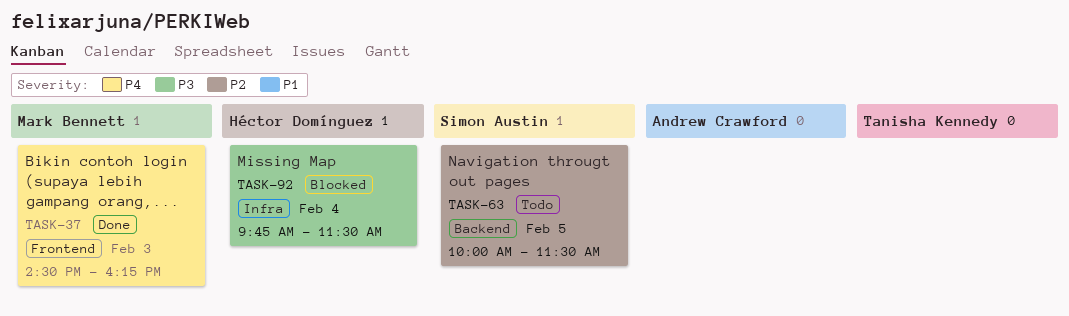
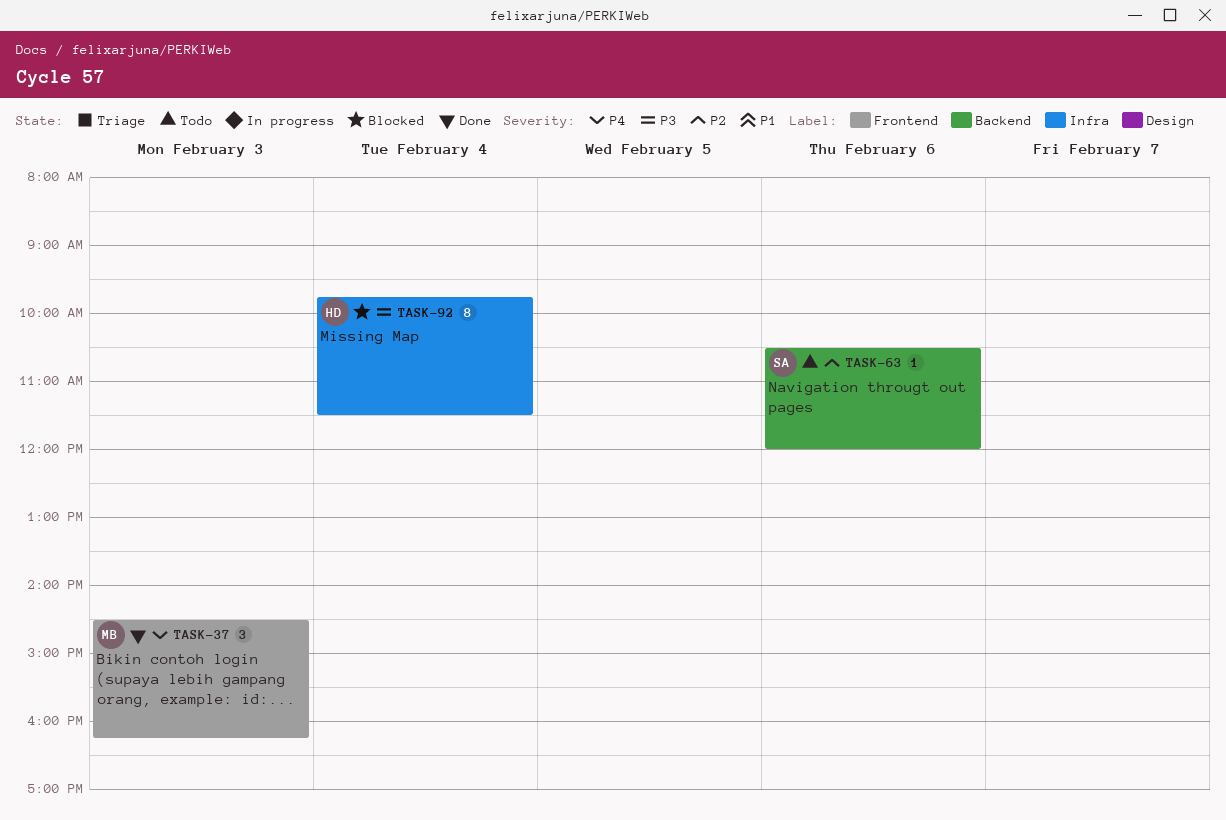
TASK-63, day: Feb 5 -> Feb 6
TASK-63, begins: 10:00 -> 10:30
TASK-63, ends: 11:30 -> 12:00

